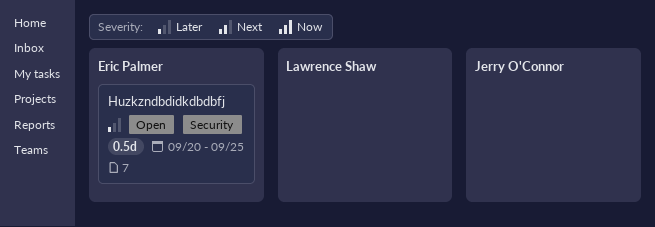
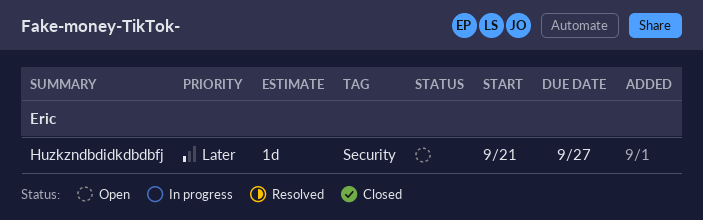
Huzkzndbdidkdbdbfj, estimate: 0.5d -> 1d
Huzkzndbdidkdbdbfj, start: Sep 20 -> Sep 21
Huzkzndbdidkdbdbfj, due: Sep 25 -> Sep 27

